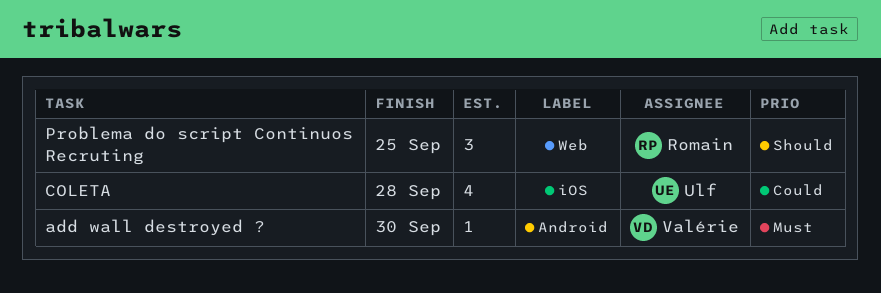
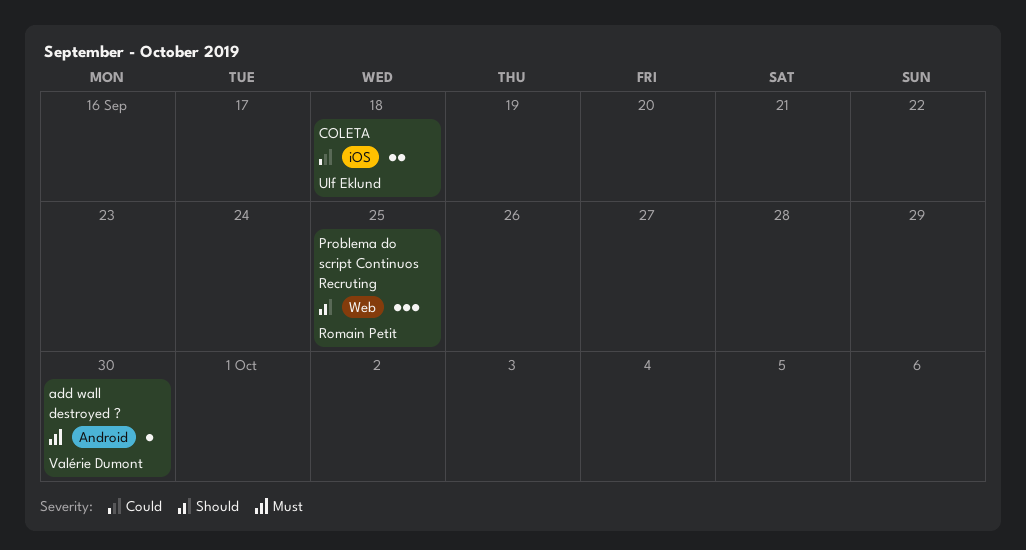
COLETA, estimate: 4 -> 2
COLETA, due: Sep 28 -> Sep 18

